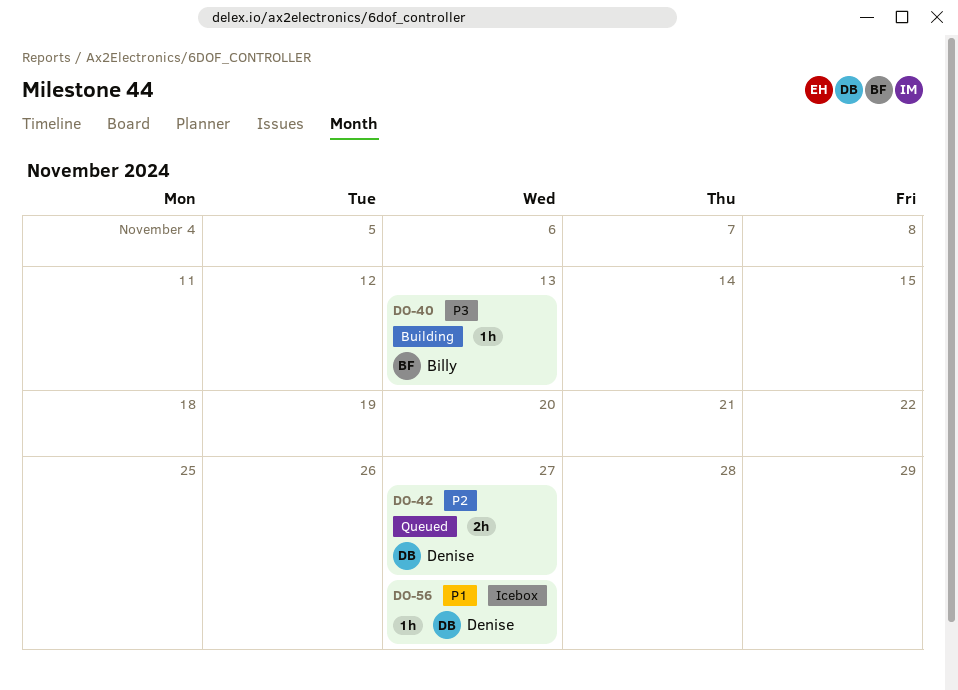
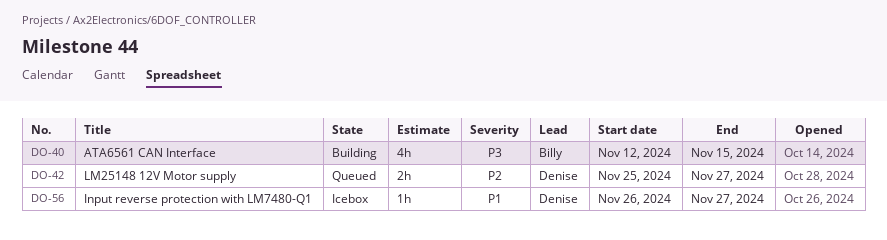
DO-40, estimate: 1h -> 4h
DO-40, due: Nov 13 -> Nov 15

